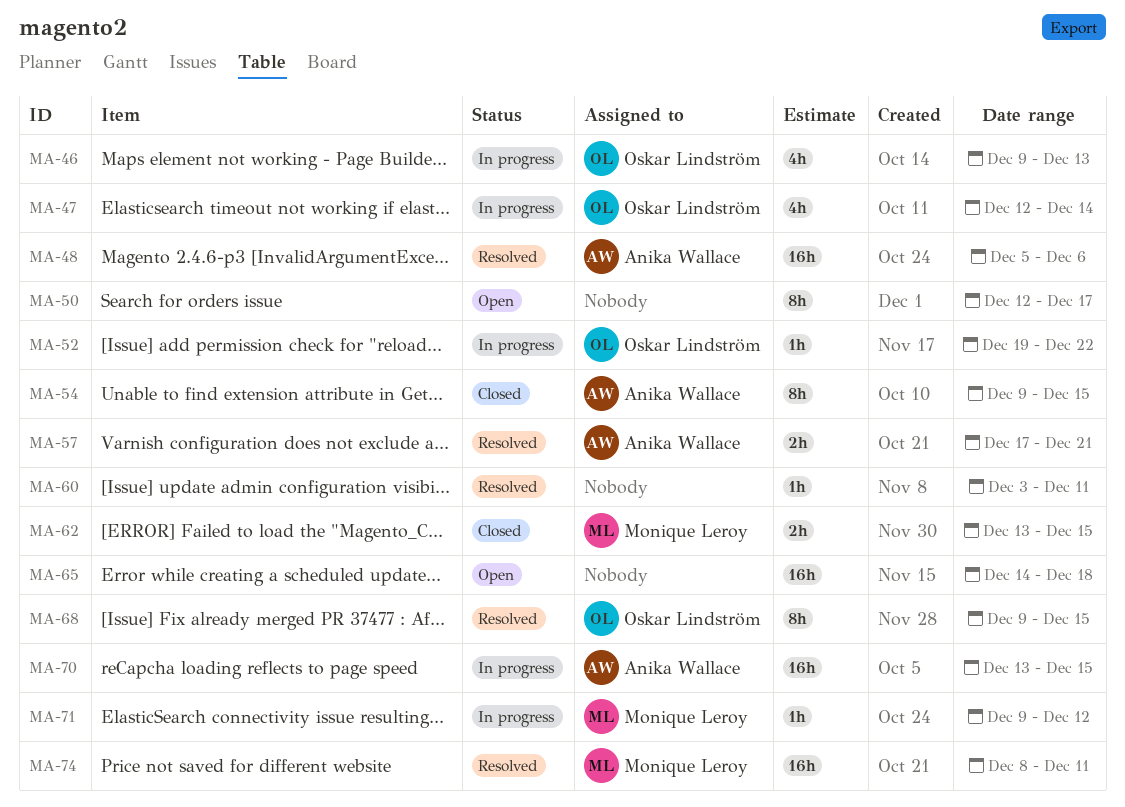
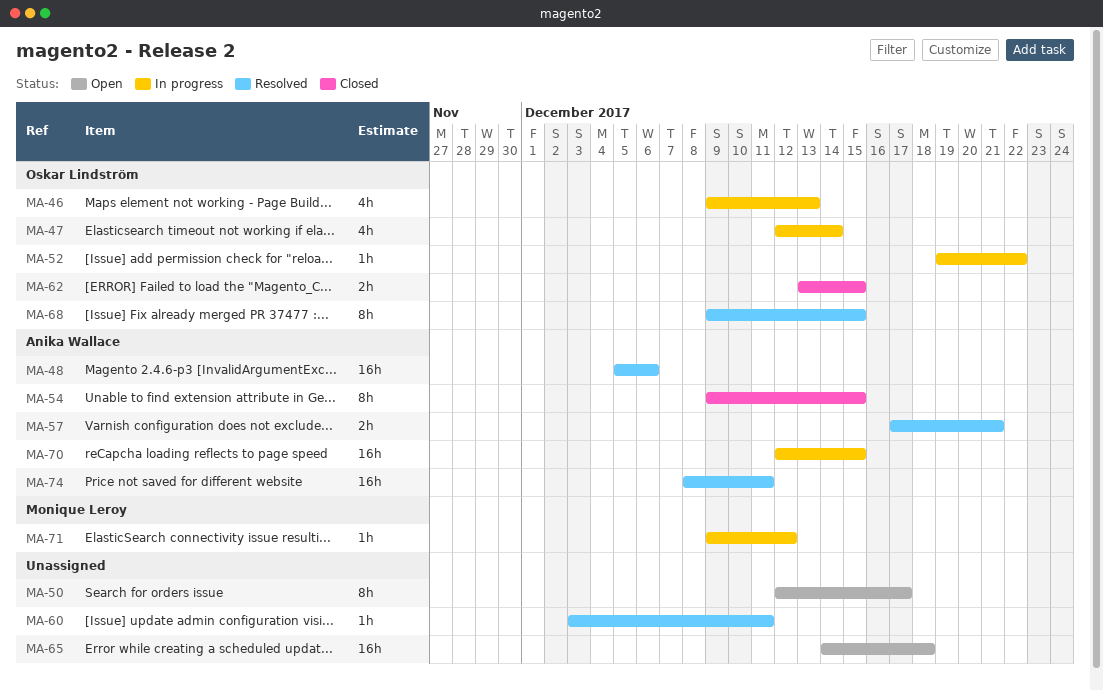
MA-62, owner: Monique Leroy -> Oskar Lindström
MA-70, start: Dec 13 -> Dec 12
MA-74, owner: Monique Leroy -> Anika Wallace

